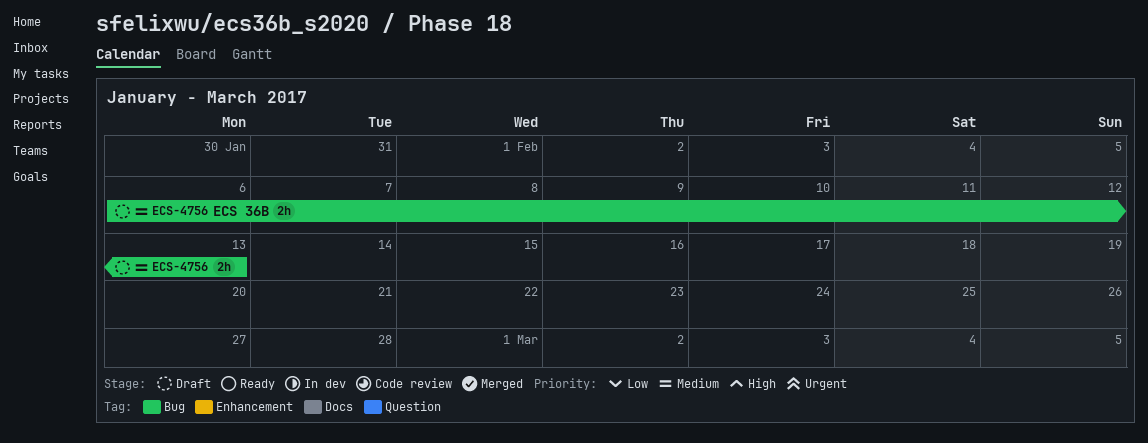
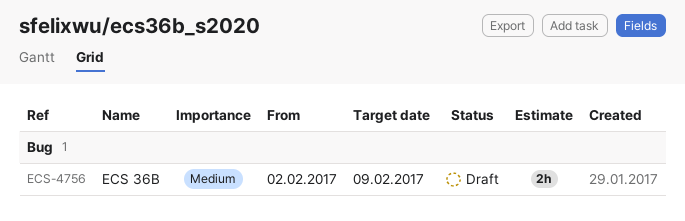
ECS-4756, start: Feb 6 -> Feb 2
ECS-4756, due: Feb 13 -> Feb 9

